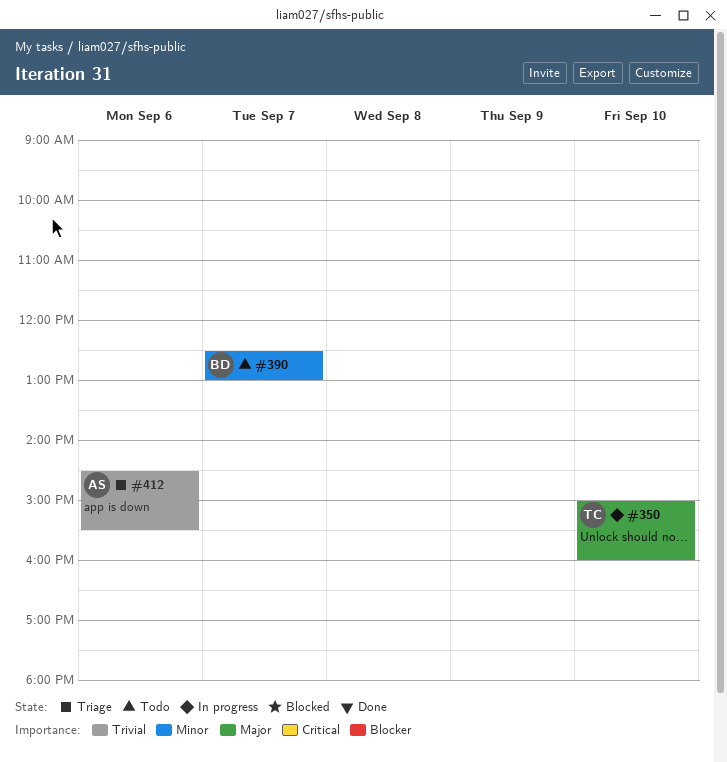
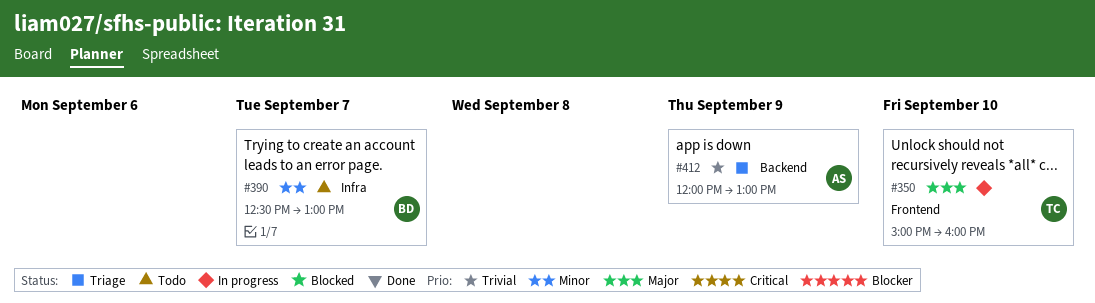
#412, day: Sep 6 -> Sep 9
#412, begins: 14:30 -> 12:00
#412, ends: 15:30 -> 13:00

